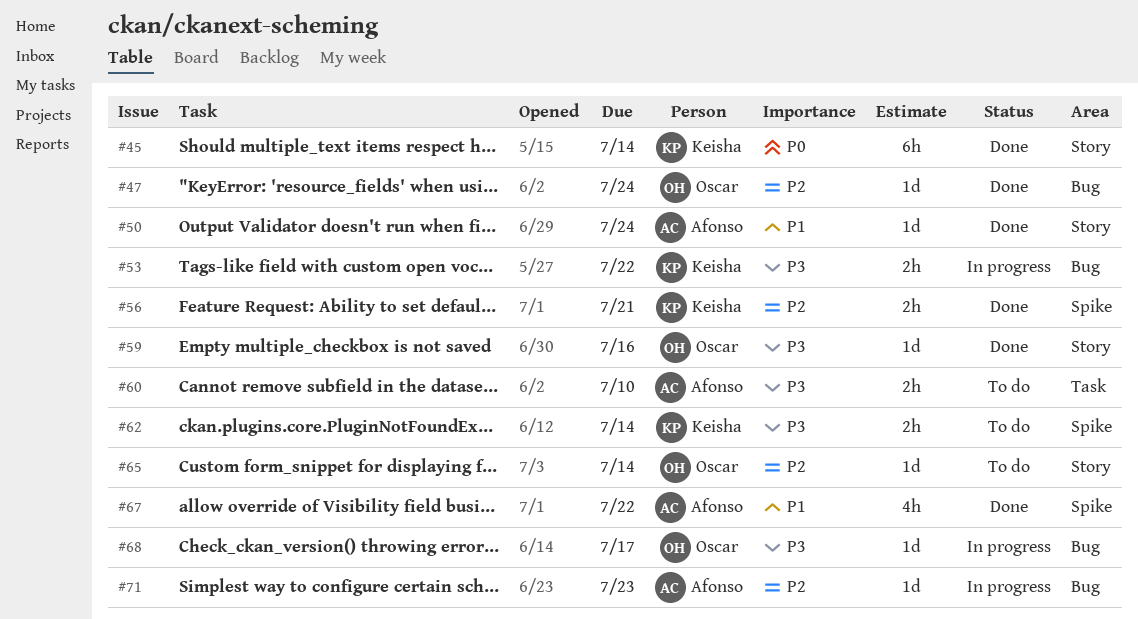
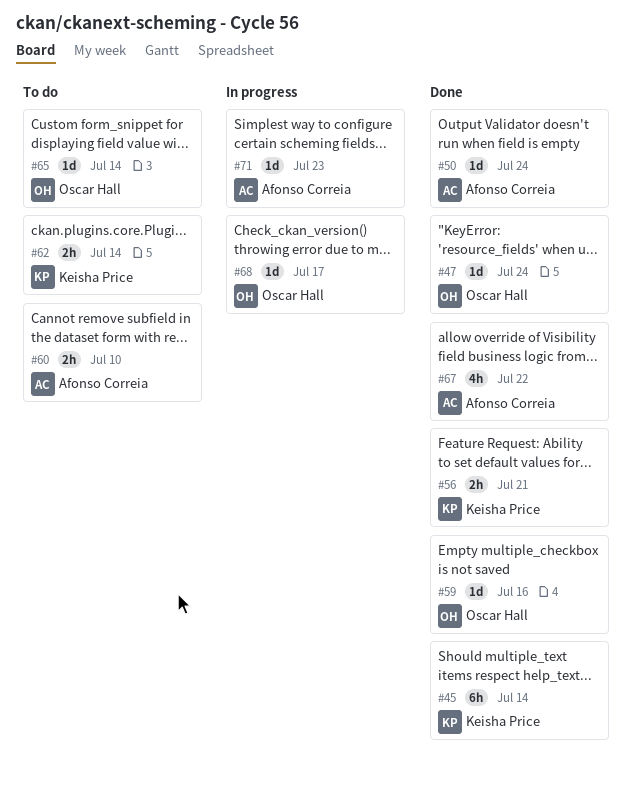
#53: present -> none

